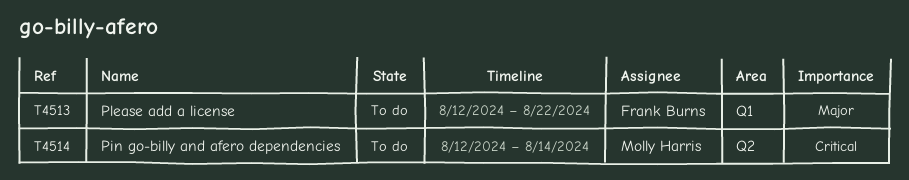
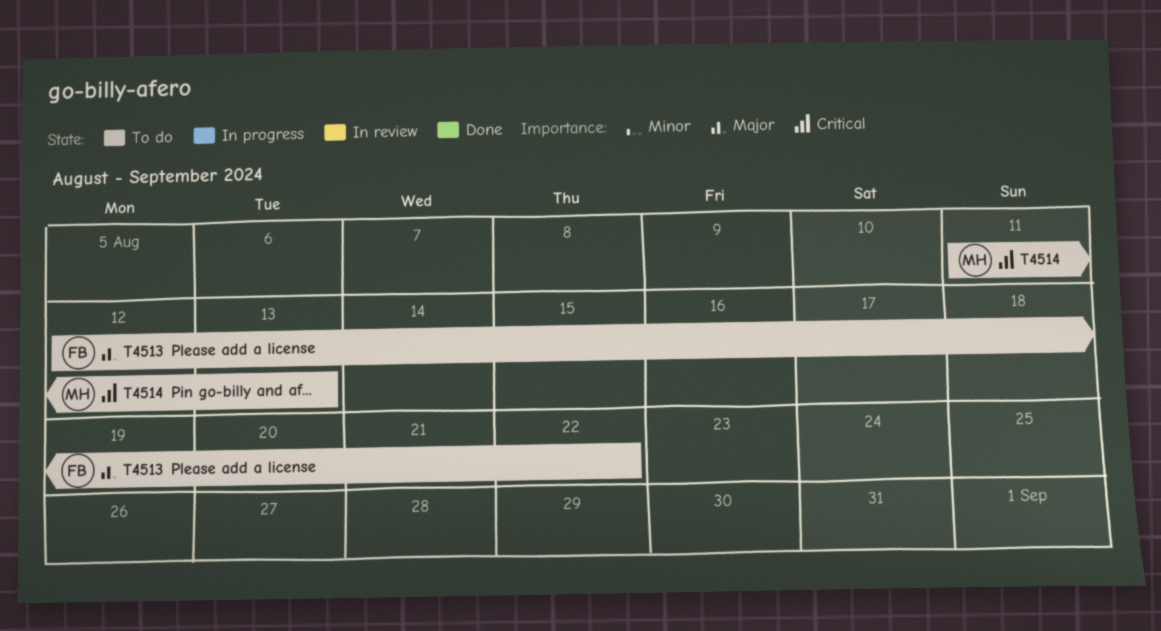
T4514, start: Aug 12 -> Aug 11
T4514, due: Aug 14 -> Aug 13

